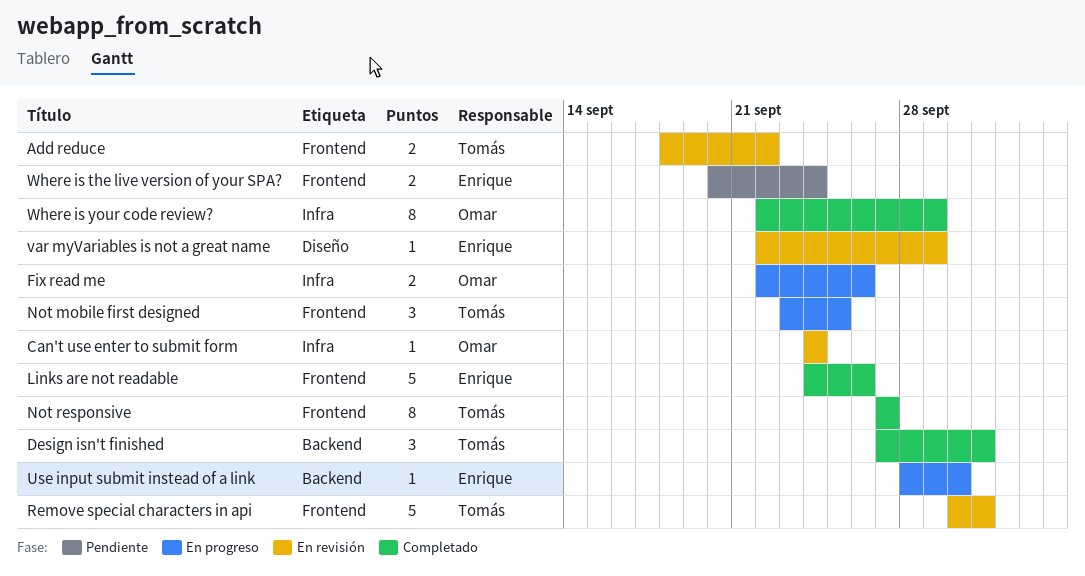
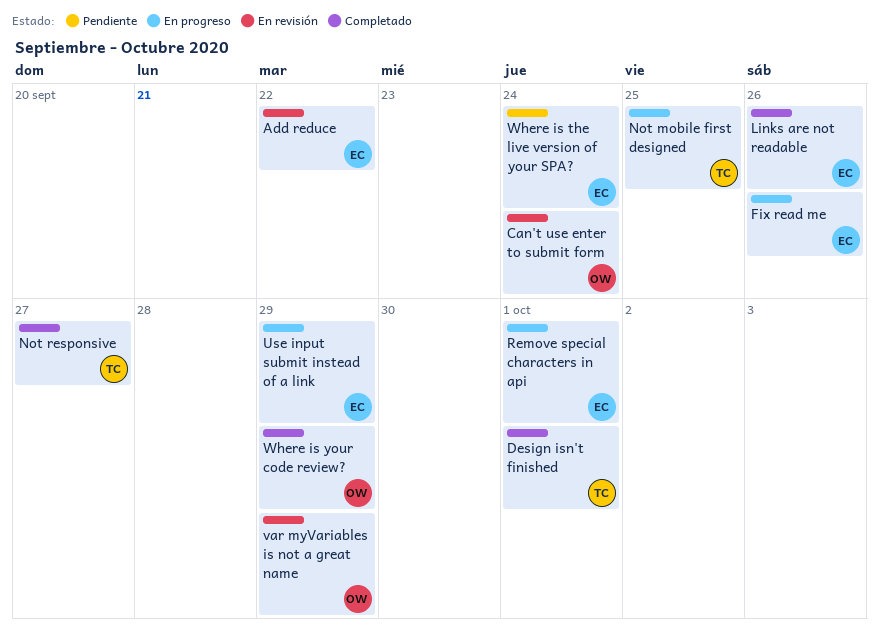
Add reduce, owner: Tomás -> Enrique
Fix read me, owner: Omar -> Enrique
Remove special characters in api, status: En revisión -> En progreso
Remove special characters in api, owner: Tomás -> Enrique
Use input submit instead of a link, due: Sep 30 -> Sep 29
var myVariables is not a great name, owner: Enrique -> Omar

